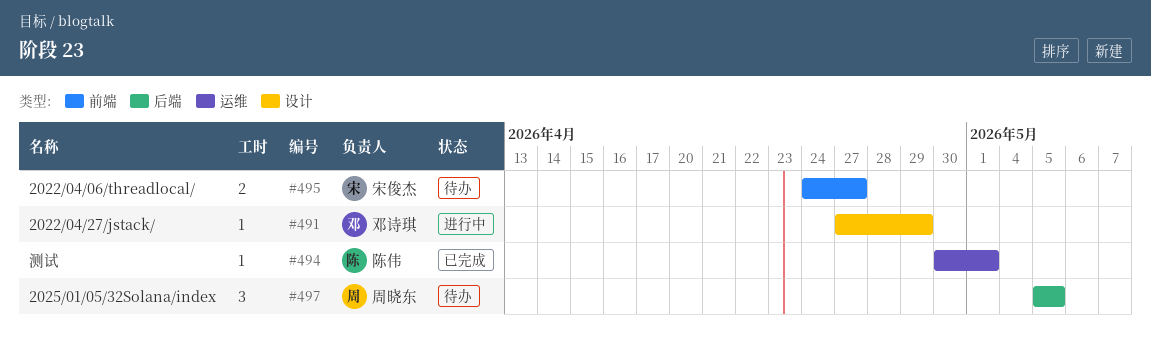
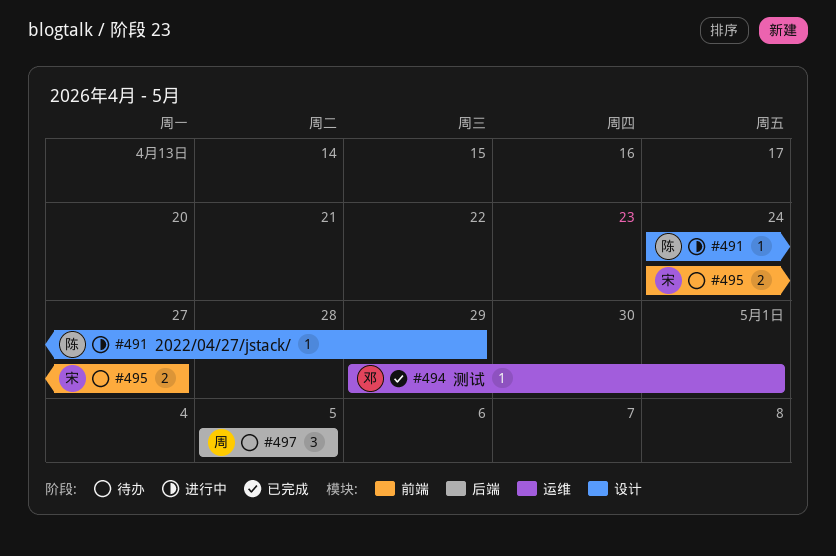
#491, owner: 邓诗琪 -> 陈伟
#491, start: Apr 27 -> Apr 24
#494, owner: 陈伟 -> 邓诗琪
#494, start: Apr 30 -> Apr 29

